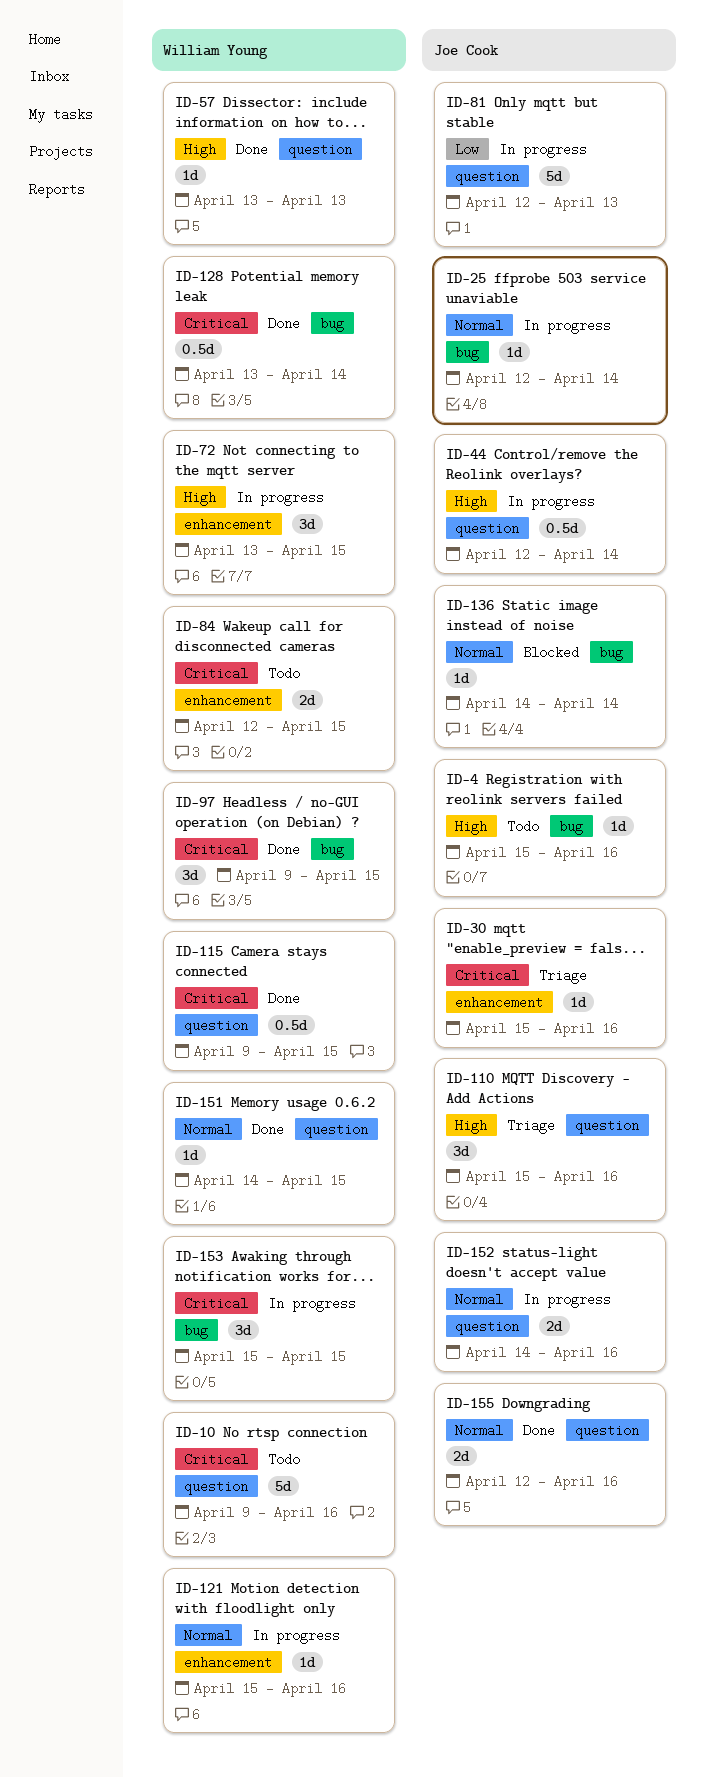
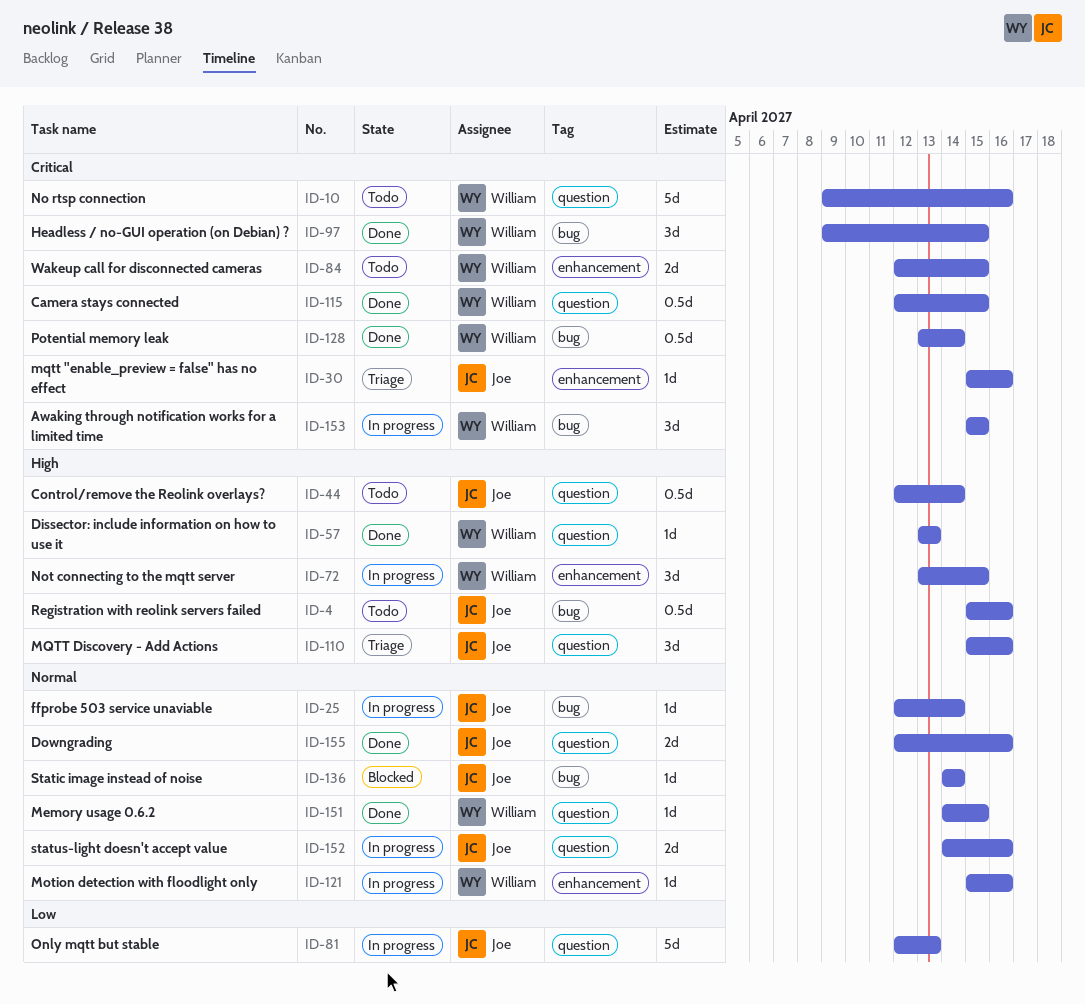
ID-4, estimate: 1d -> 0.5d
ID-44, status: In progress -> Todo
ID-115, start: Apr 9 -> Apr 12

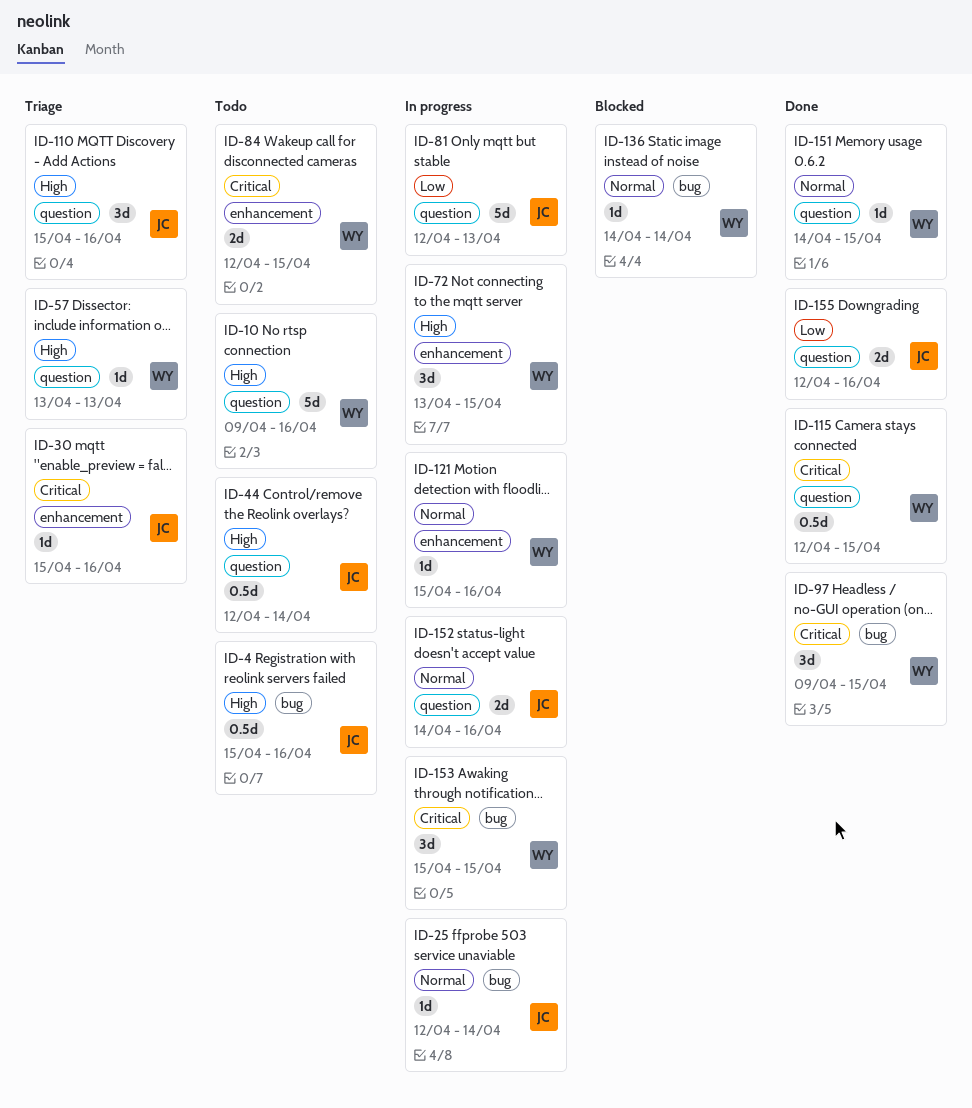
ID-10, priority: Critical -> High
ID-57, status: Done -> Triage
ID-128: present -> none
ID-136, owner: Joe -> William
ID-155, priority: Normal -> Low

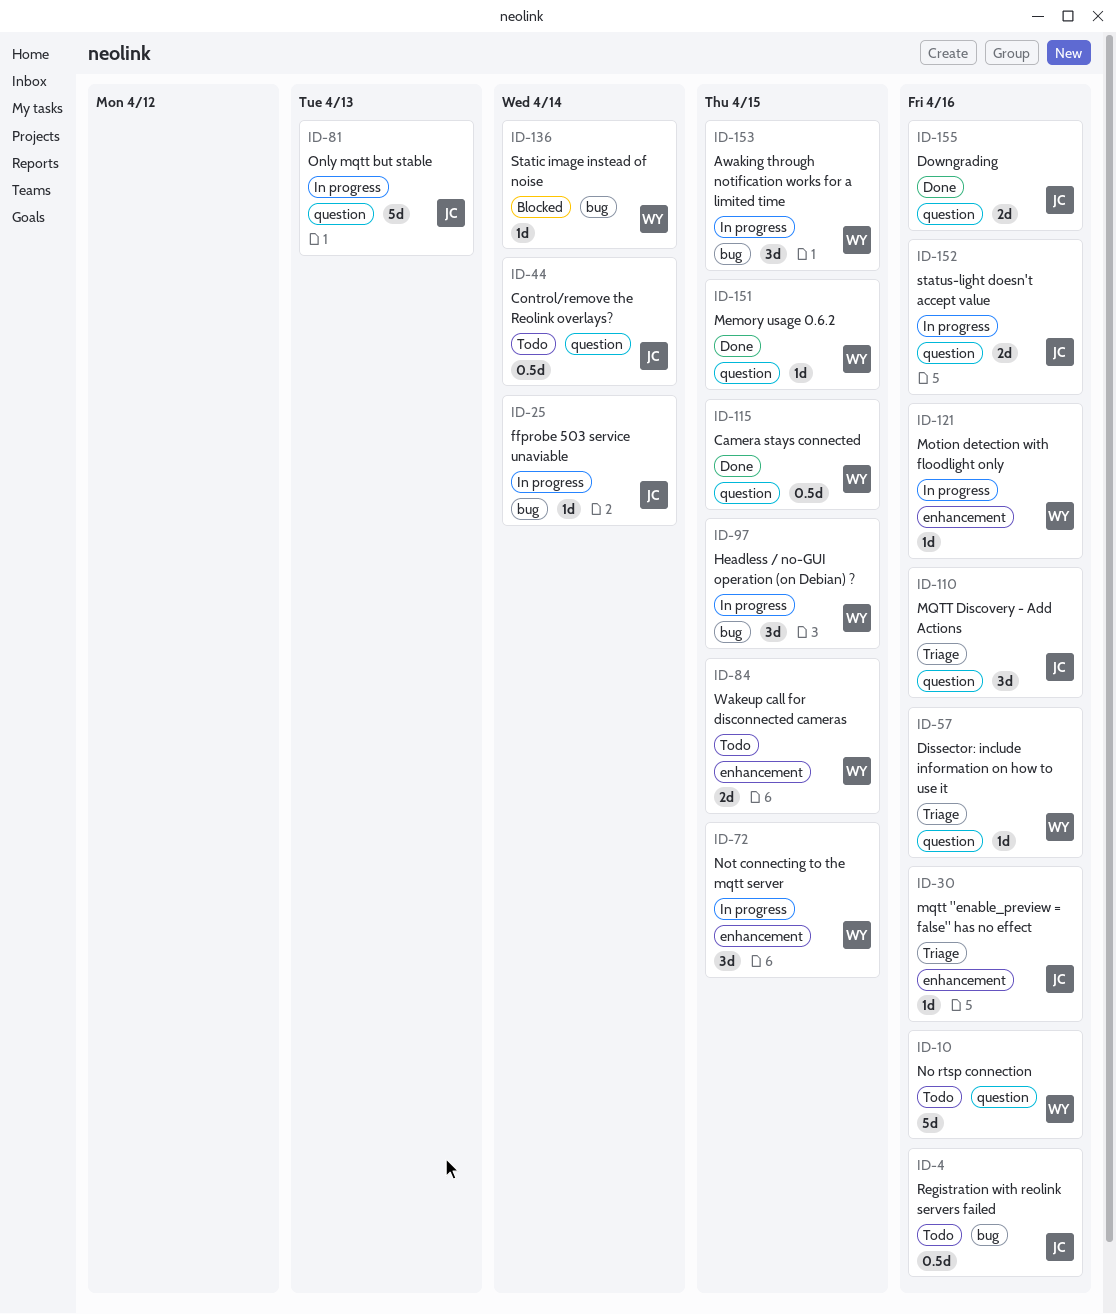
ID-57, due: Apr 13 -> Apr 16
ID-97, status: Done -> In progress

